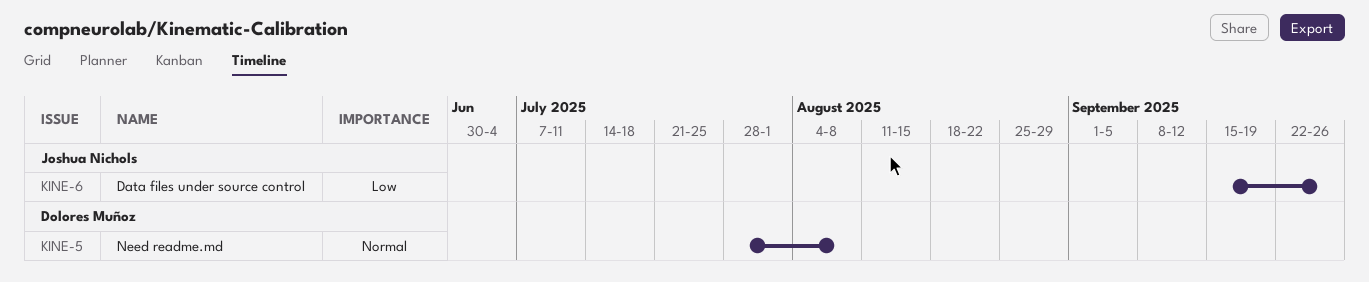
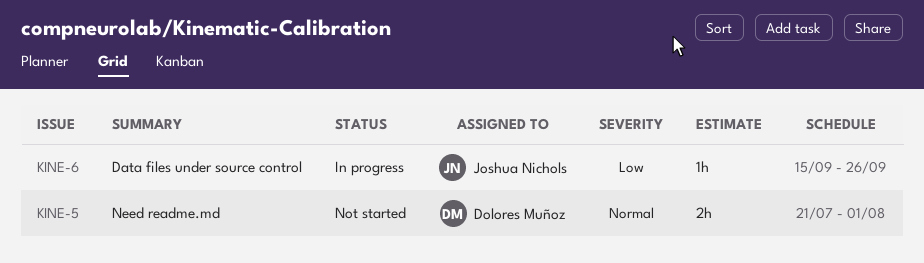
KINE-5, start: Jul 28 -> Jul 21
KINE-5, due: Aug 8 -> Aug 1

